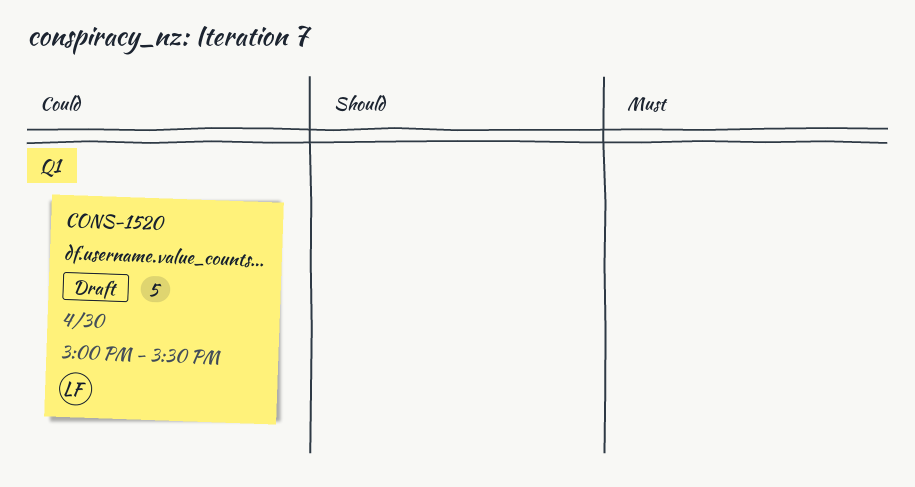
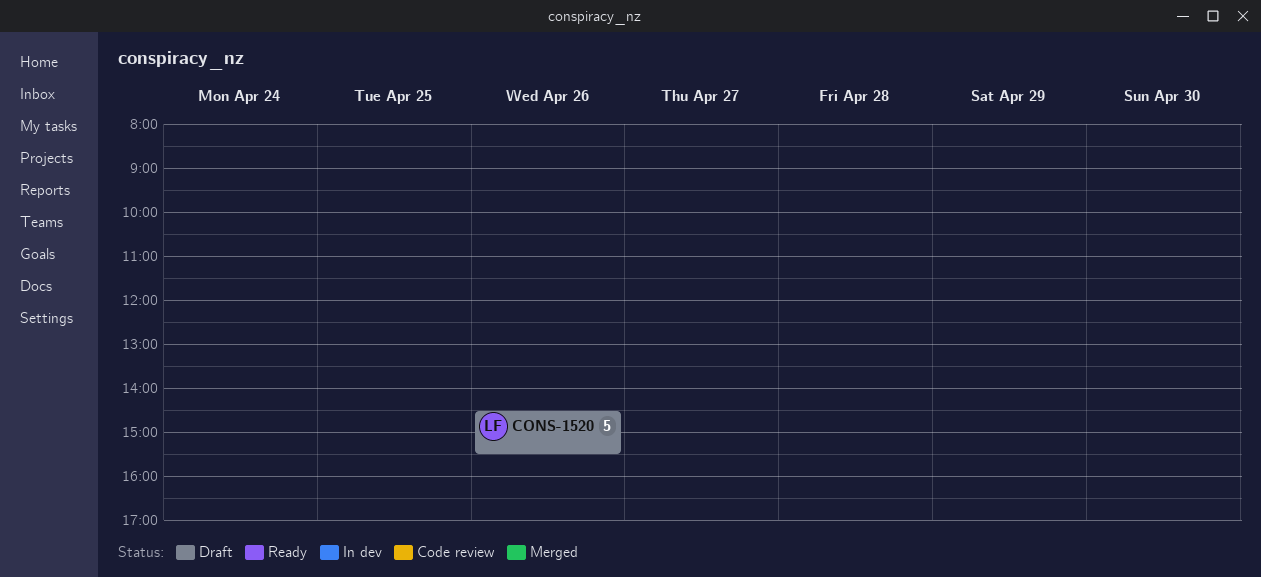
CONS-1520, day: Apr 30 -> Apr 26
CONS-1520, begins: 15:00 -> 14:30

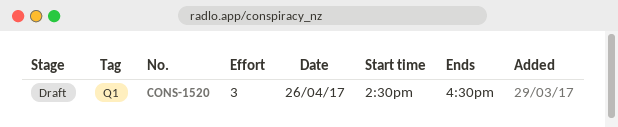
CONS-1520, estimate: 5 -> 3
CONS-1520, ends: 15:30 -> 16:30

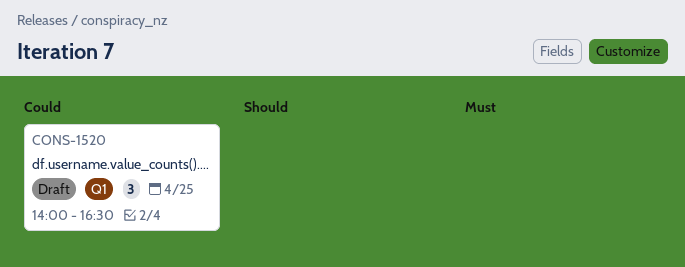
CONS-1520, day: Apr 26 -> Apr 25
CONS-1520, begins: 14:30 -> 14:00

